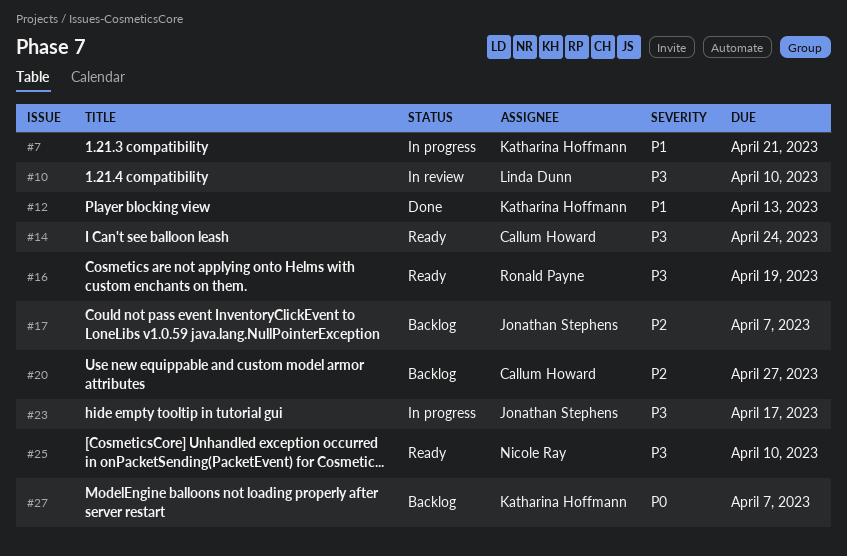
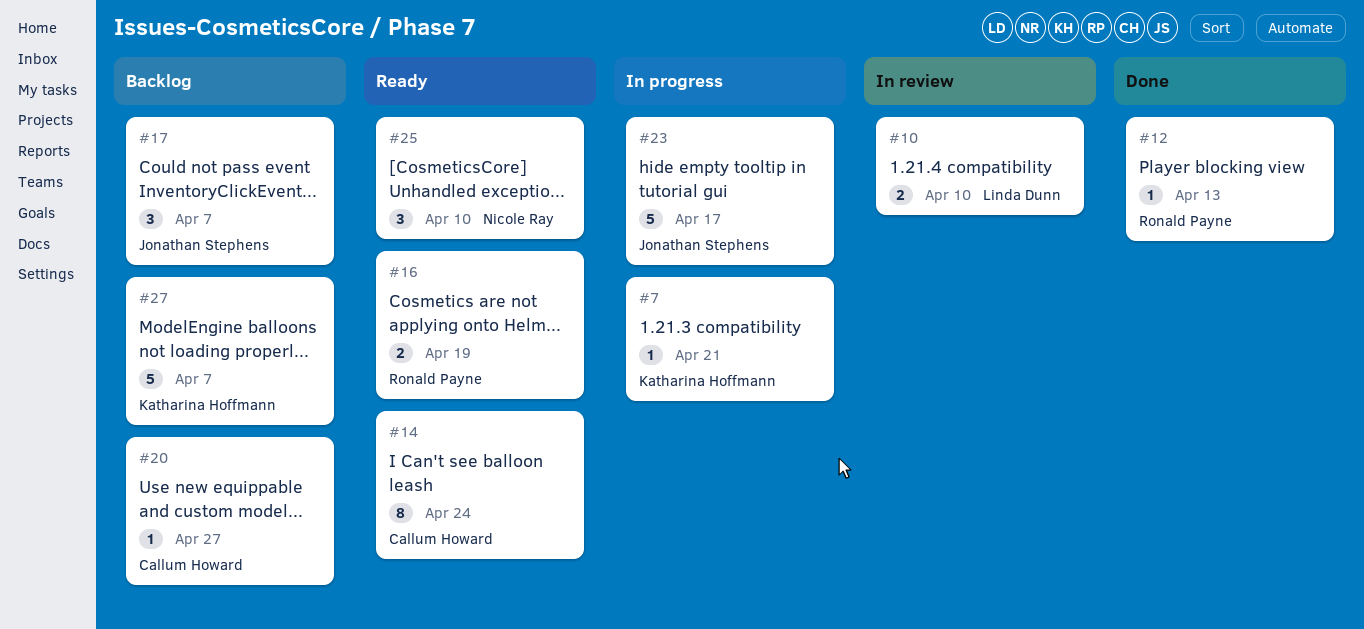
#12, owner: Katharina Hoffmann -> Ronald Payne

